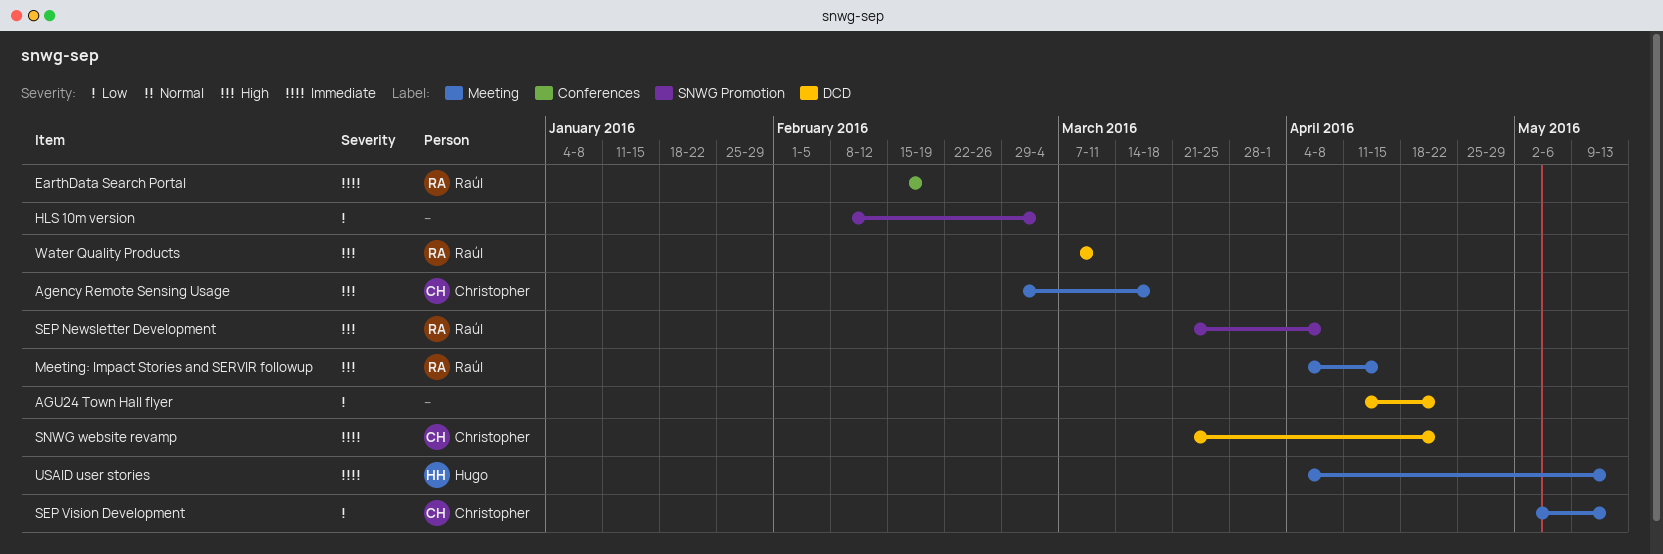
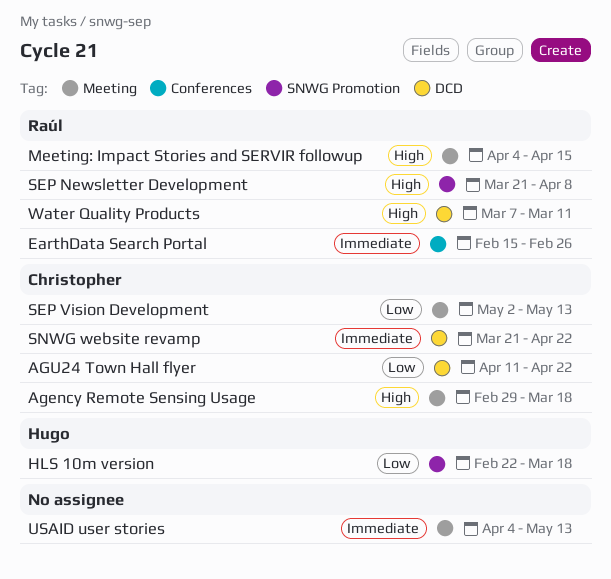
AGU24 Town Hall flyer, owner: none -> Christopher
EarthData Search Portal, due: Feb 19 -> Feb 26
HLS 10m version, owner: none -> Hugo
HLS 10m version, start: Feb 8 -> Feb 22
HLS 10m version, due: Mar 4 -> Mar 18
USAID user stories, owner: Hugo -> none

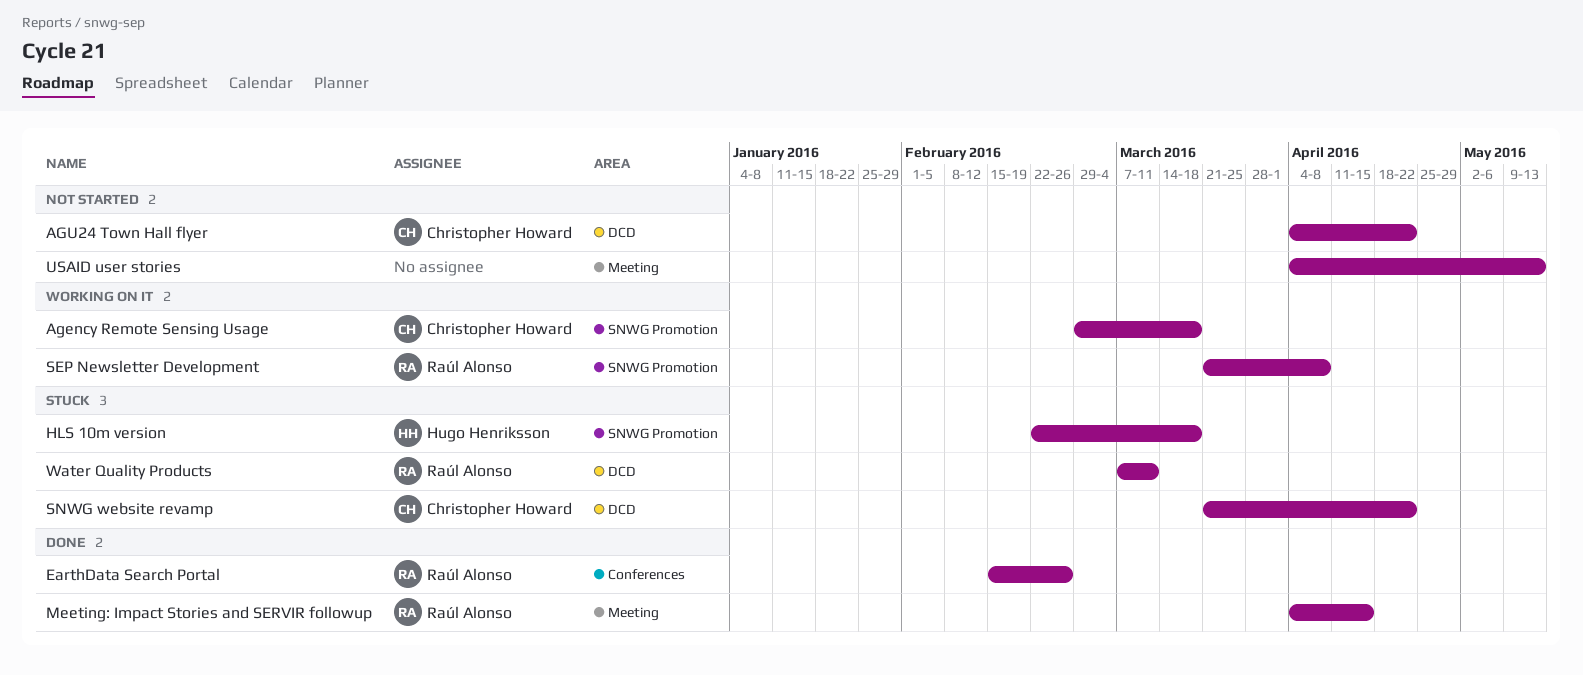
Agency Remote Sensing Usage, label: Meeting -> SNWG Promotion
AGU24 Town Hall flyer, start: Apr 11 -> Apr 4
SEP Vision Development: present -> none

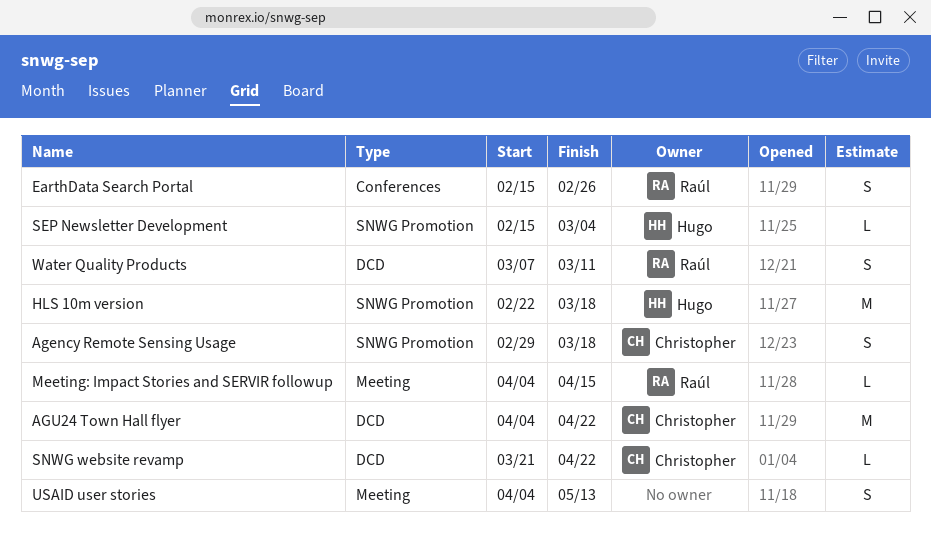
SEP Newsletter Development, owner: Raúl Alonso -> Hugo Henriksson
SEP Newsletter Development, start: Mar 21 -> Feb 15
SEP Newsletter Development, due: Apr 8 -> Mar 4

